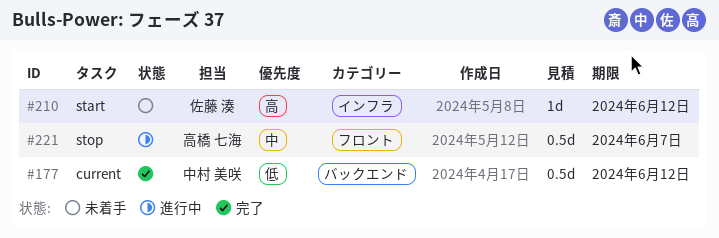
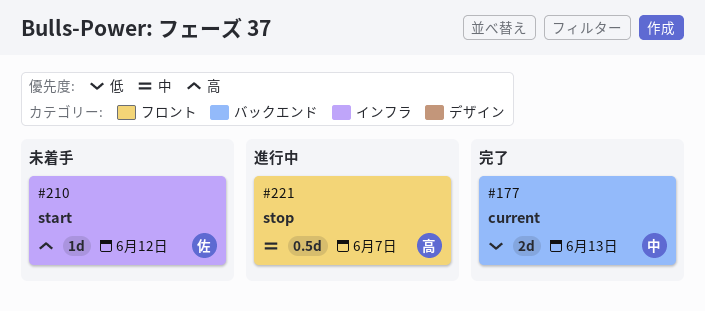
#177, estimate: 0.5d -> 2d
#177, due: Jun 12 -> Jun 13

